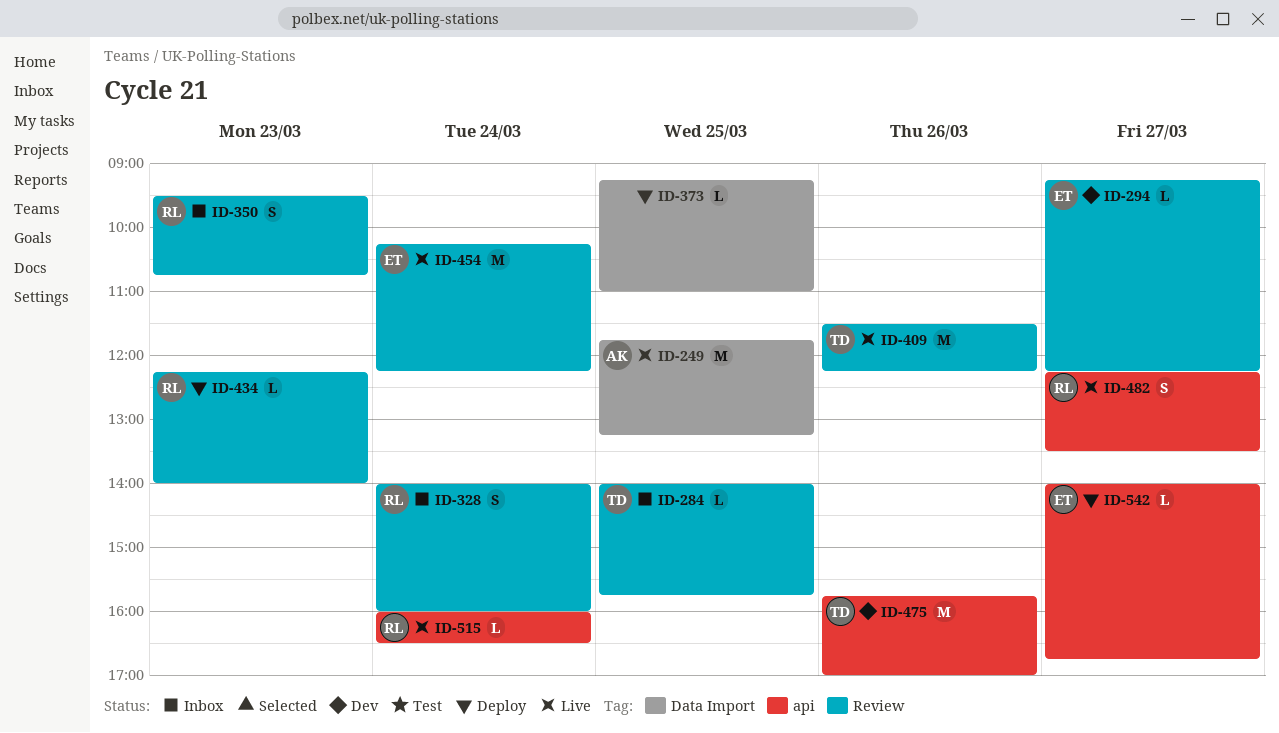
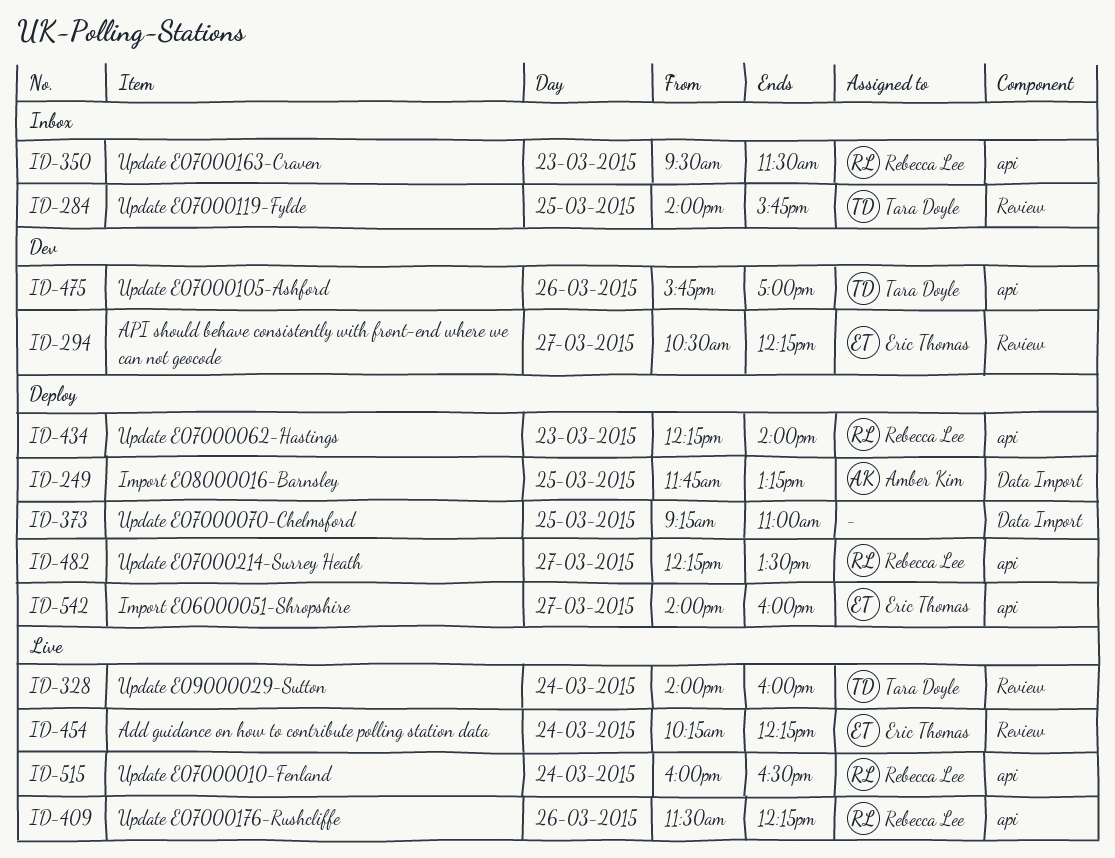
ID-249, status: Live -> Deploy
ID-294, begins: 09:15 -> 10:30
ID-328, status: Inbox -> Live
ID-328, owner: Rebecca Lee -> Tara Doyle
ID-350, label: Review -> api
ID-350, ends: 10:45 -> 11:30
ID-409, owner: Tara Doyle -> Rebecca Lee
ID-409, label: Review -> api
ID-434, label: Review -> api
ID-482, status: Live -> Deploy
ID-542, ends: 16:45 -> 16:00

